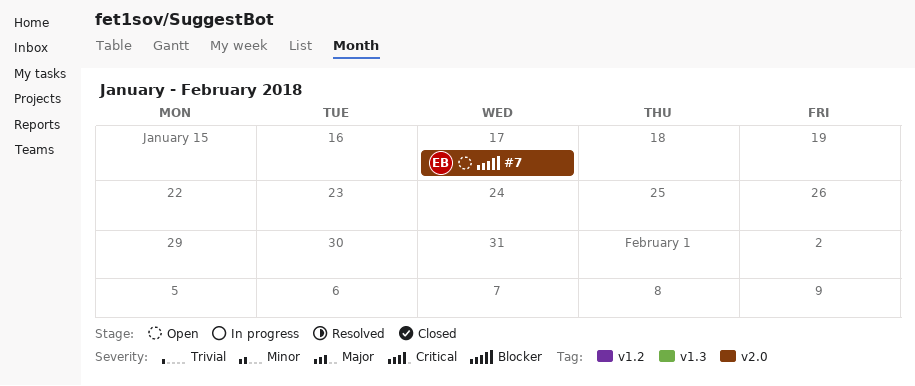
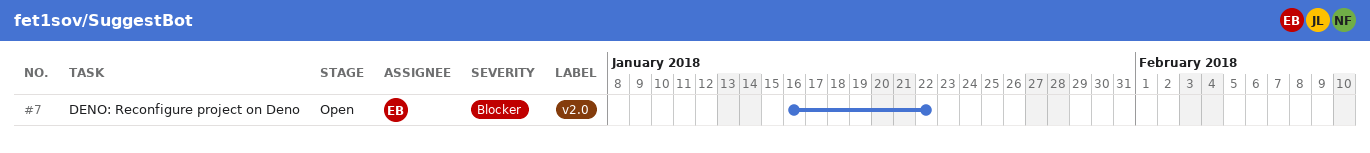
#7, start: Jan 17 -> Jan 16
#7, due: Jan 17 -> Jan 22

